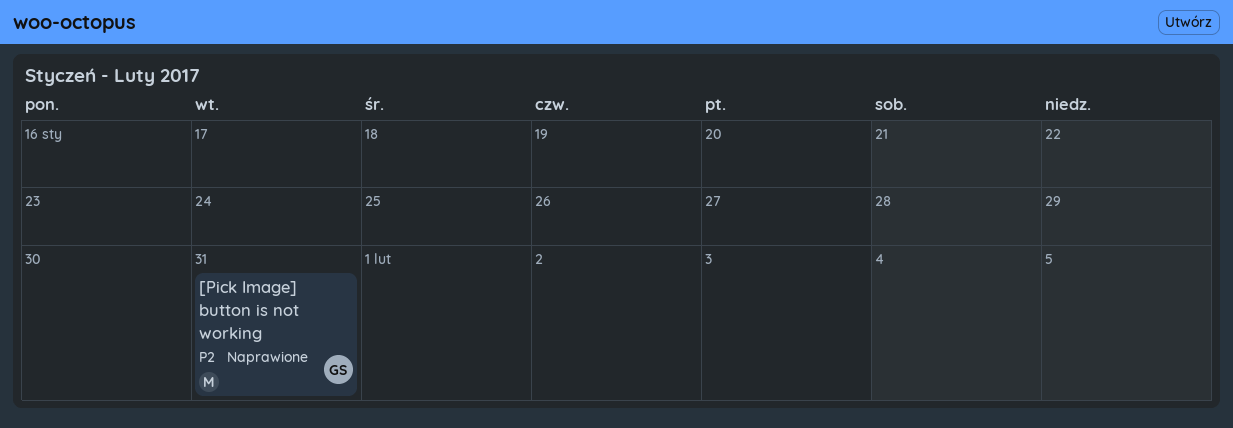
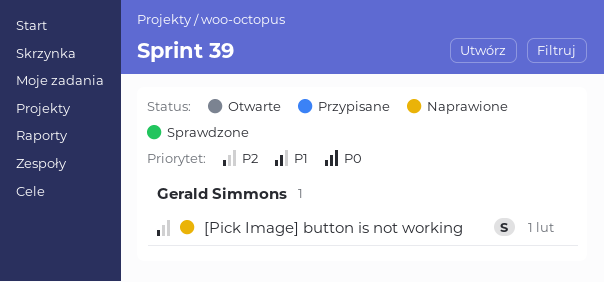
[Pick Image] button is not working, estimate: M -> S
[Pick Image] button is not working, due: Jan 31 -> Feb 1

